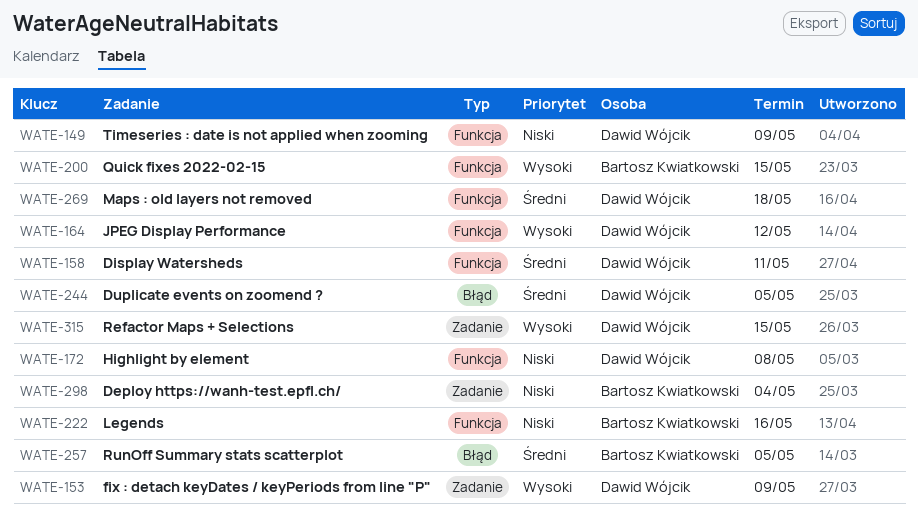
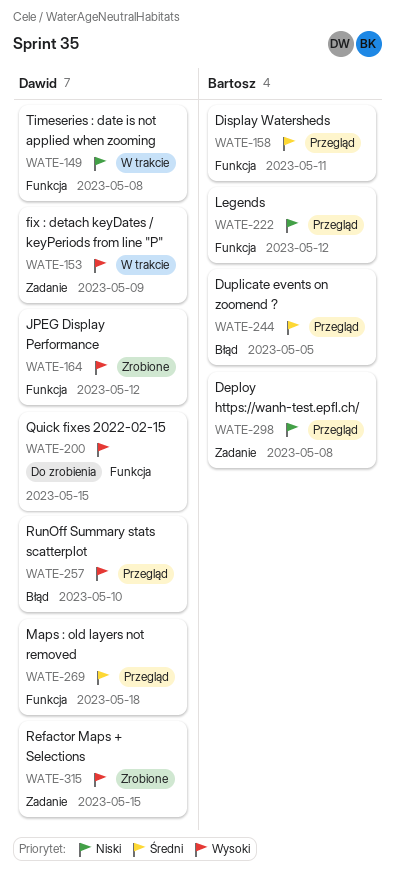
WATE-149, due: May 9 -> May 8
WATE-158, owner: Dawid Wójcik -> Bartosz Kwiatkowski
WATE-172: present -> none
WATE-200, owner: Bartosz Kwiatkowski -> Dawid Wójcik
WATE-222, due: May 16 -> May 12
WATE-244, owner: Dawid Wójcik -> Bartosz Kwiatkowski
WATE-257, owner: Bartosz Kwiatkowski -> Dawid Wójcik
WATE-257, priority: Średni -> Wysoki
WATE-257, due: May 5 -> May 10
WATE-298, due: May 4 -> May 8

